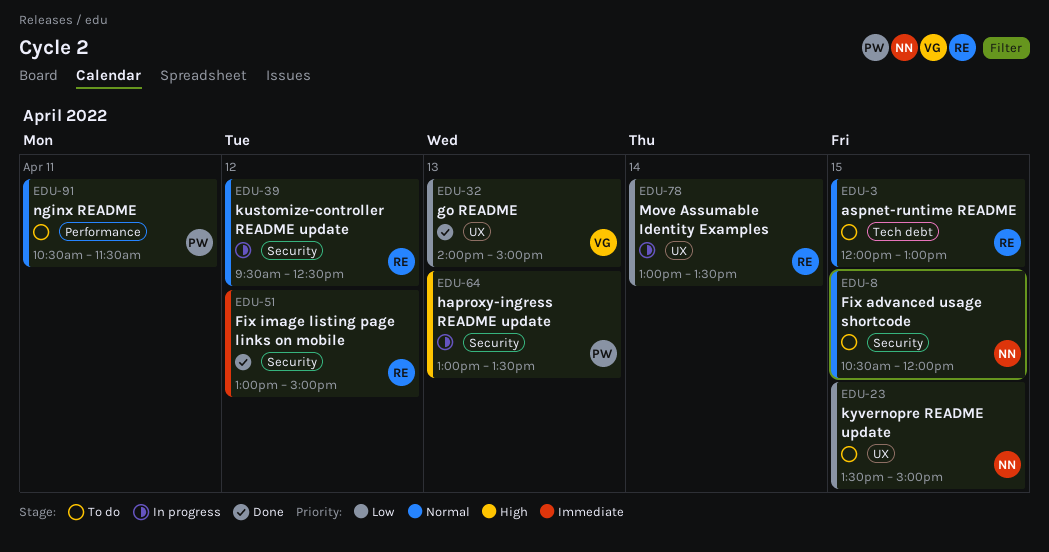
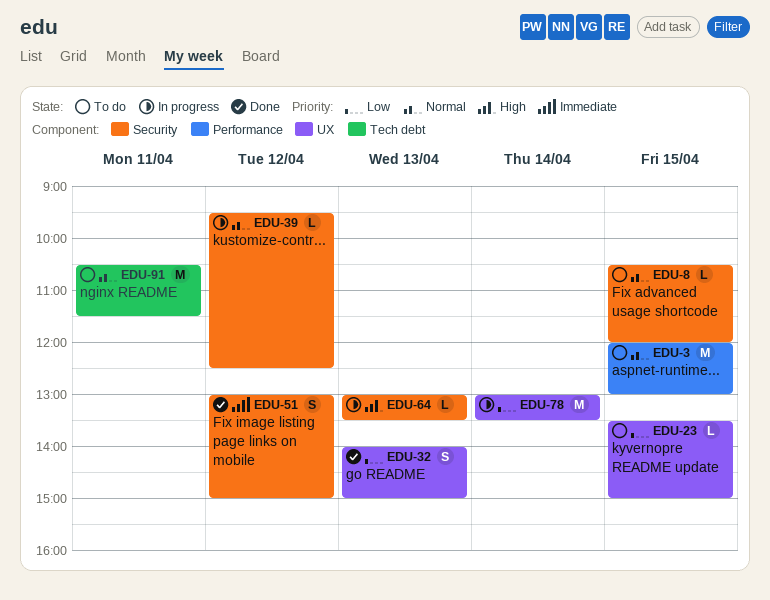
EDU-3, label: Tech debt -> Performance
EDU-91, label: Performance -> Tech debt

